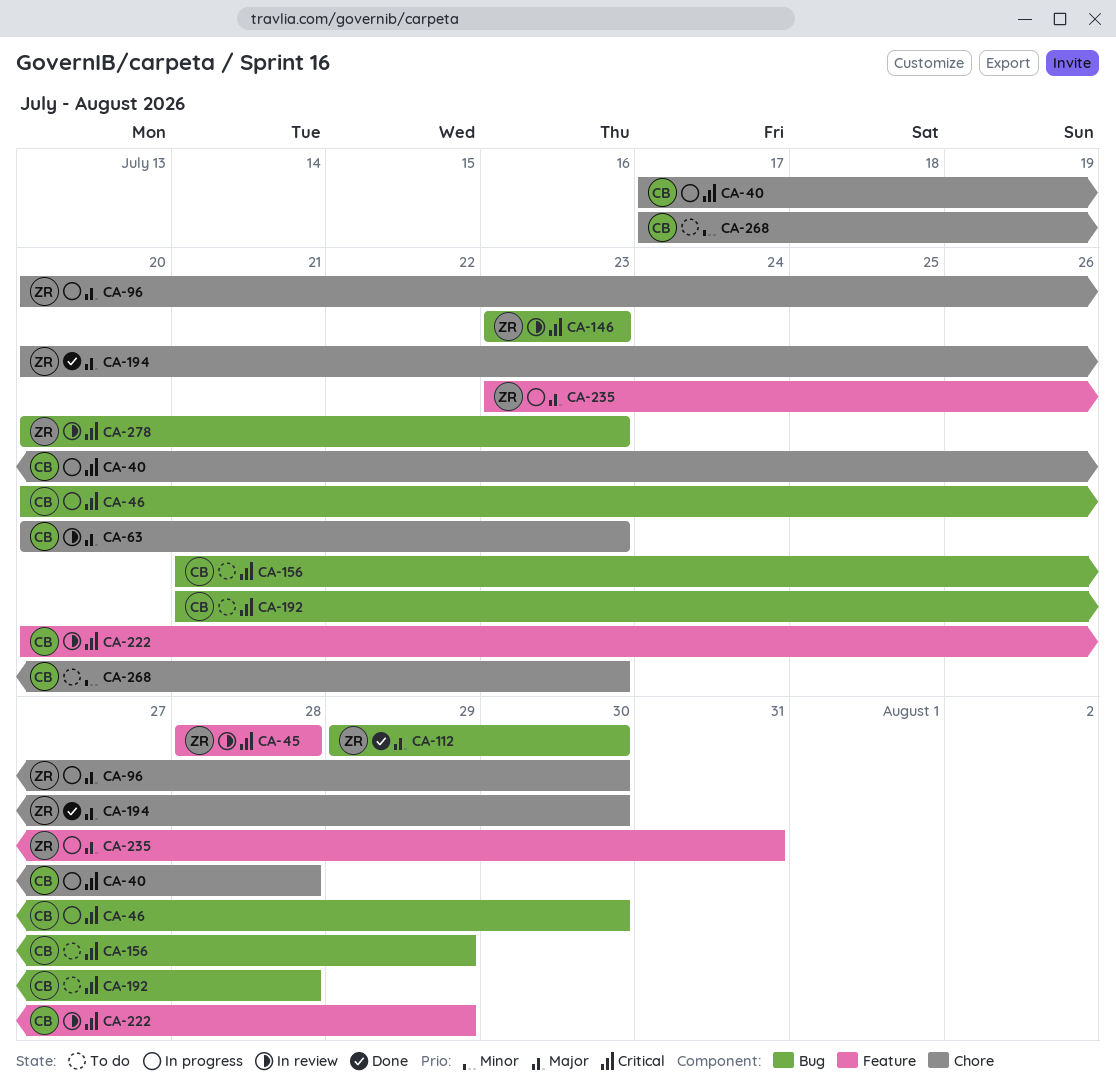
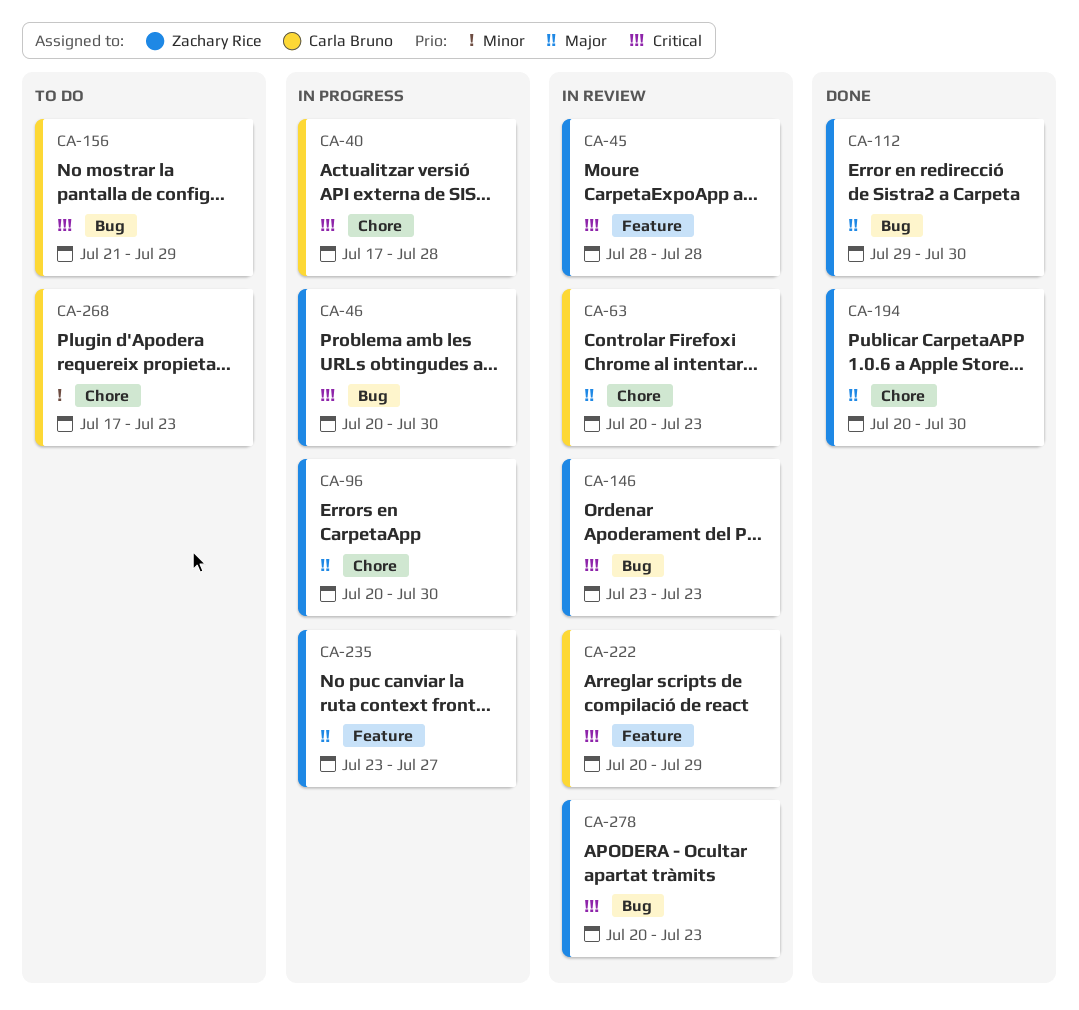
CA-46, owner: Carla Bruno -> Zachary Rice
CA-192: present -> none
CA-235, due: Jul 31 -> Jul 27

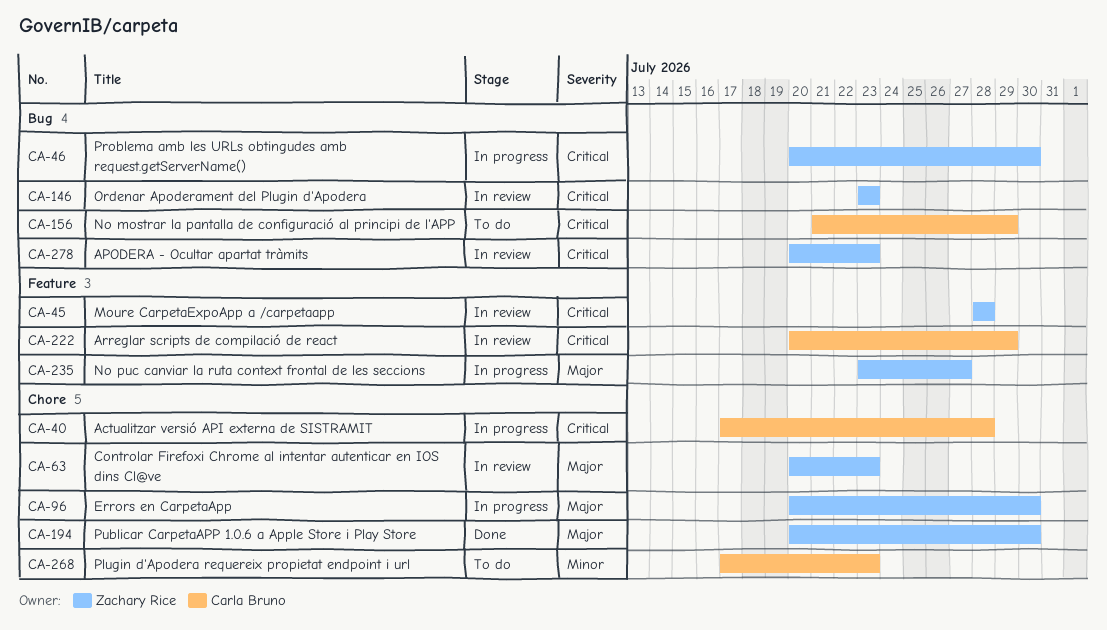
CA-63, owner: Carla Bruno -> Zachary Rice
CA-112: present -> none

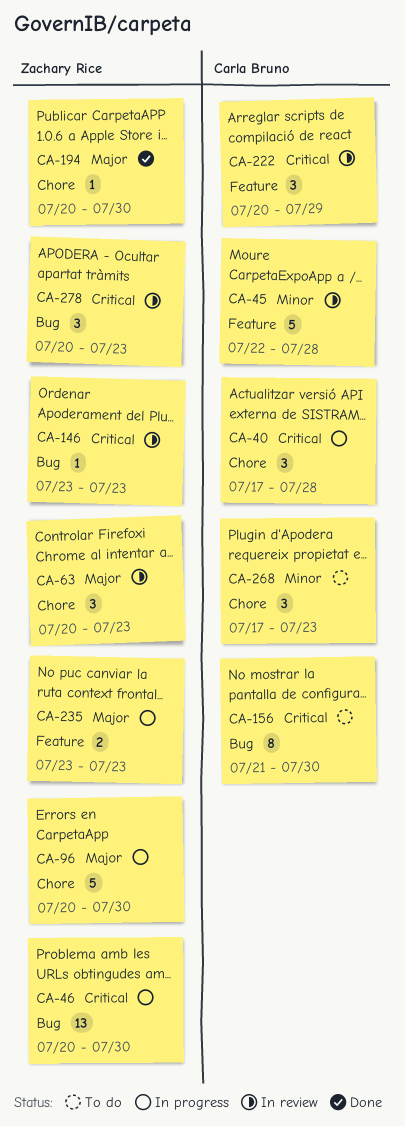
CA-45, owner: Zachary Rice -> Carla Bruno
CA-45, priority: Critical -> Minor
CA-45, start: Jul 28 -> Jul 22
CA-156, due: Jul 29 -> Jul 30
CA-235, due: Jul 27 -> Jul 23

